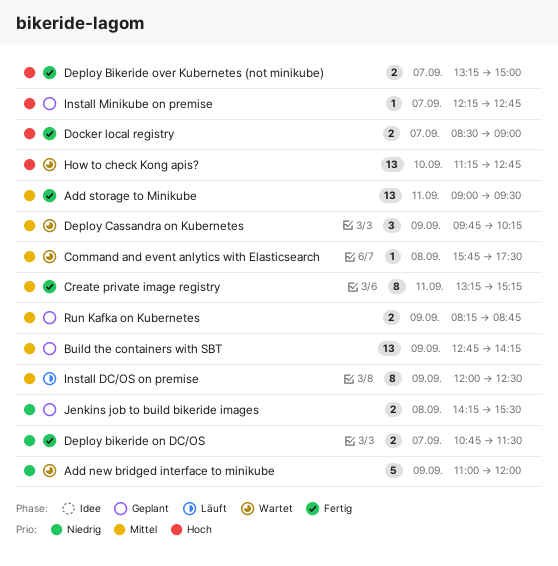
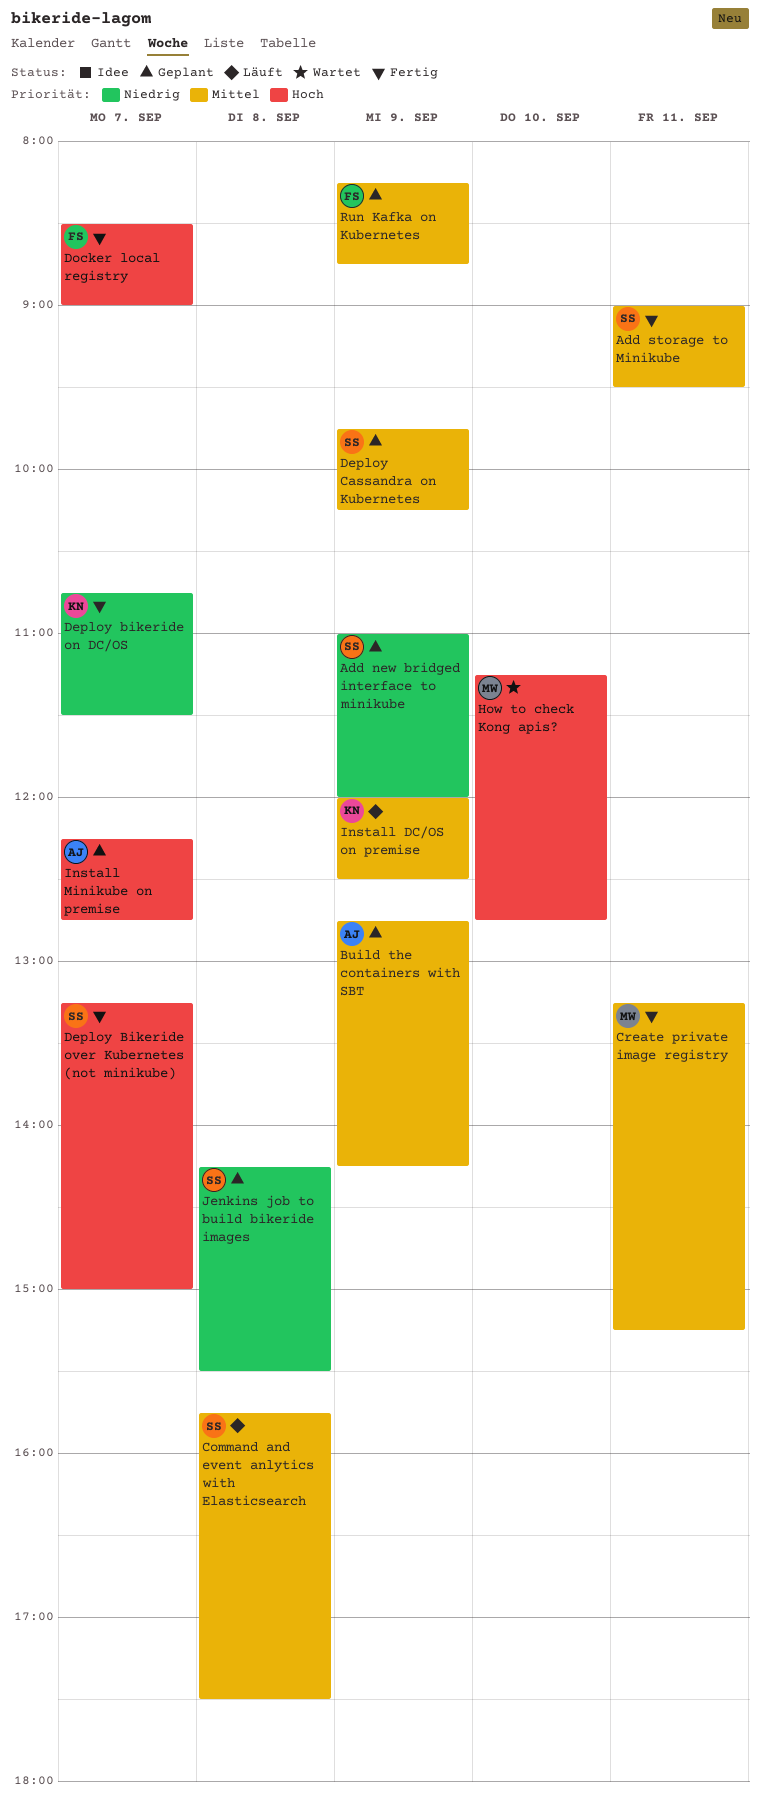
Add new bridged interface to minikube, status: Wartet -> Geplant
Command and event anlytics with Elasticsearch, status: Wartet -> Läuft
Deploy Cassandra on Kubernetes, status: Wartet -> Geplant

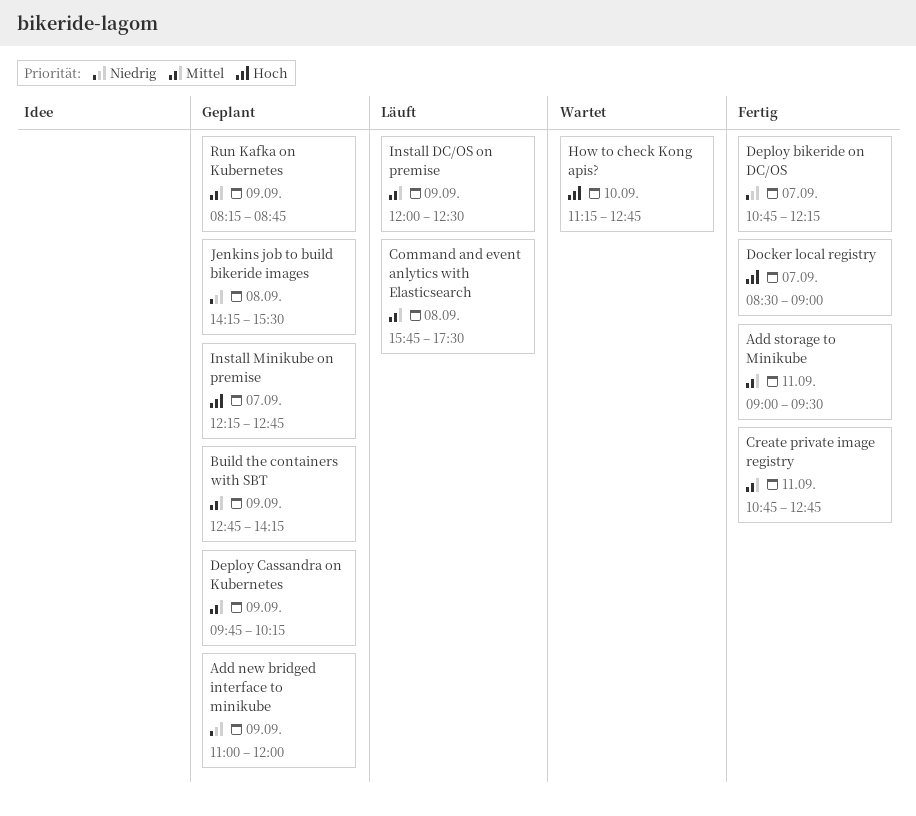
Create private image registry, begins: 13:15 -> 10:45
Create private image registry, ends: 15:15 -> 12:45
Deploy bikeride on DC/OS, ends: 11:30 -> 12:15
Deploy Bikeride over Kubernetes (not minikube): present -> none

